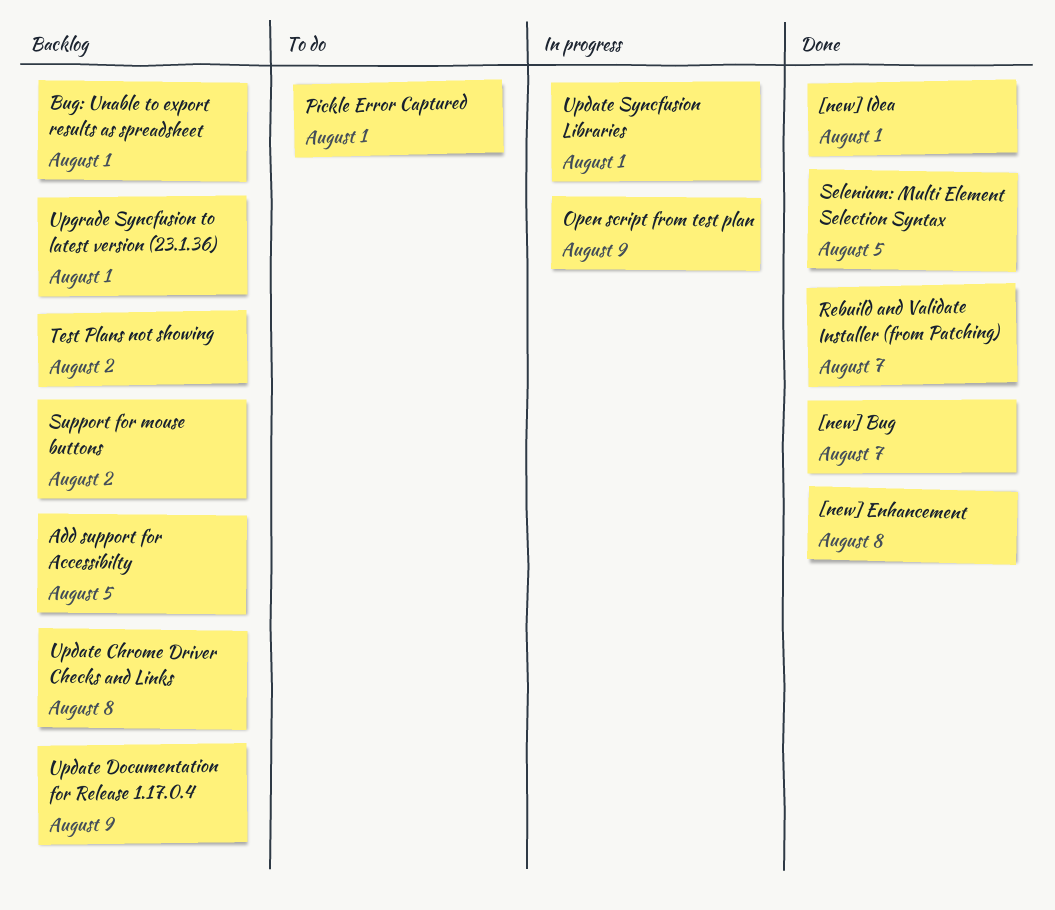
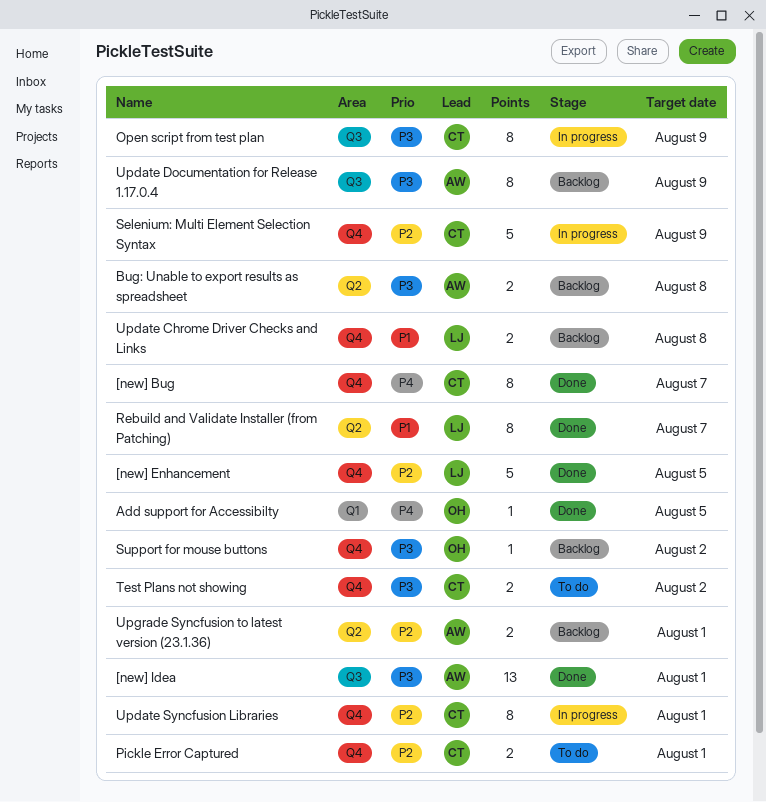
[new] Enhancement, due: Aug 8 -> Aug 5
Add support for Accessibilty, status: Backlog -> Done
Bug: Unable to export results as spreadsheet, due: Aug 1 -> Aug 8
Selenium: Multi Element Selection Syntax, status: Done -> In progress
Selenium: Multi Element Selection Syntax, due: Aug 5 -> Aug 9
Test Plans not showing, status: Backlog -> To do

